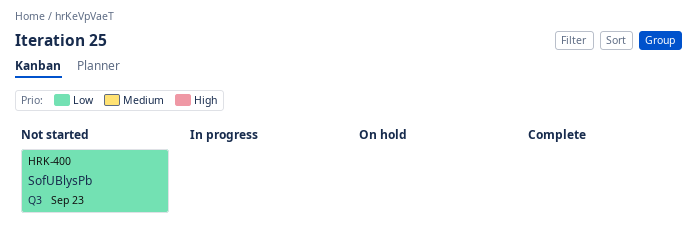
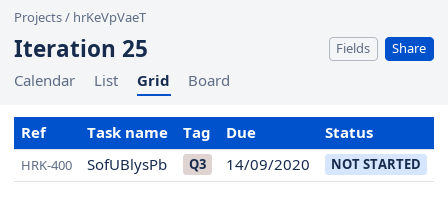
HRK-400, due: Sep 23 -> Sep 14

